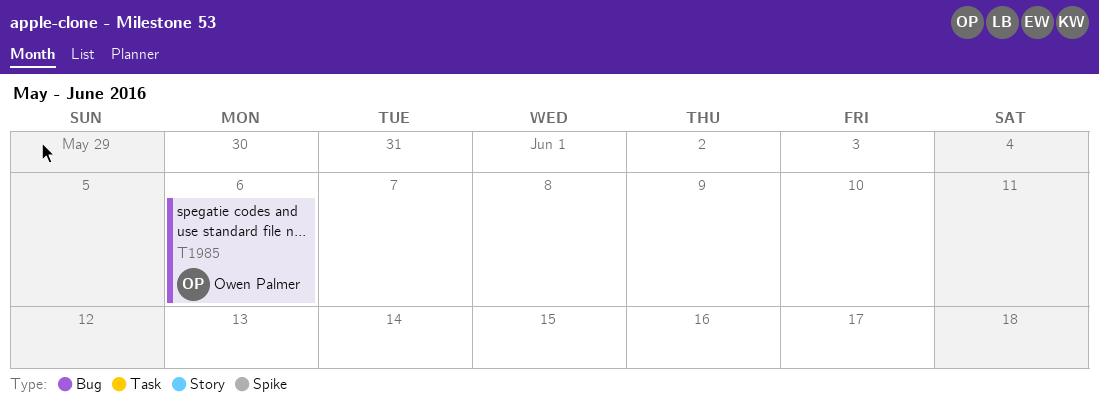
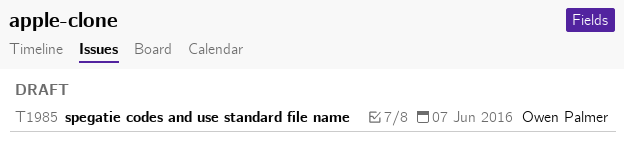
T1985, due: Jun 6 -> Jun 7

